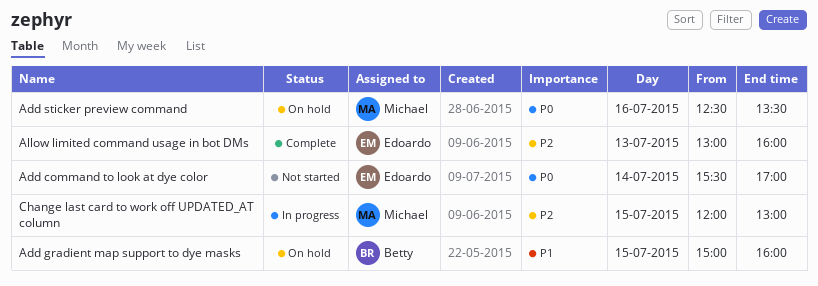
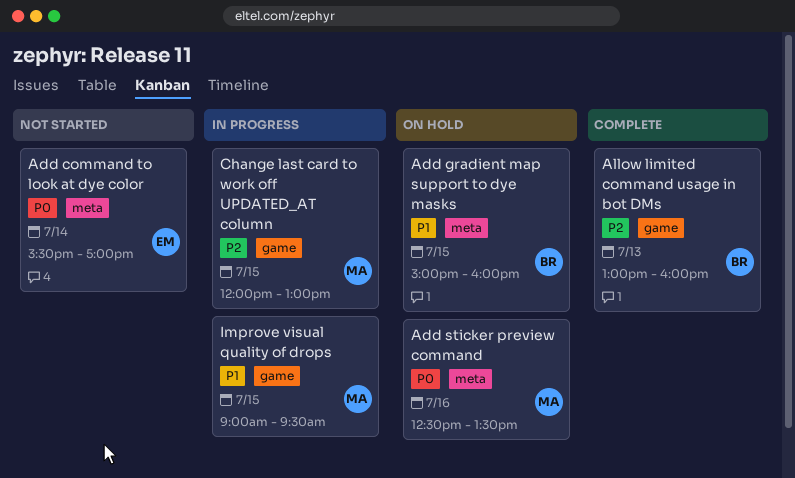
Allow limited command usage in bot DMs, owner: Edoardo -> Betty
Improve visual quality of drops: none -> present

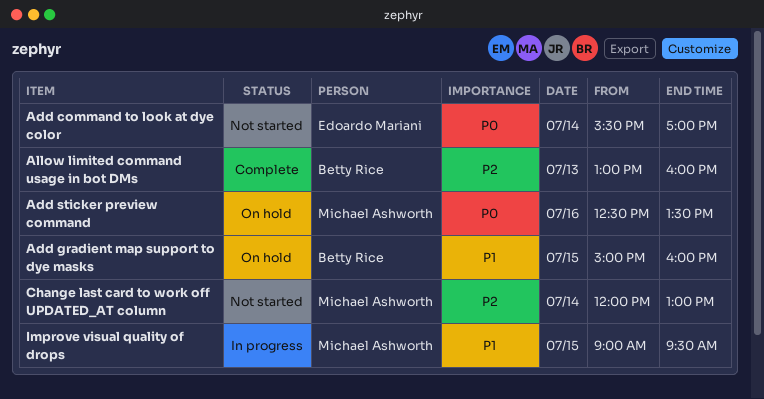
Change last card to work off UPDATED_AT column, status: In progress -> Not started
Change last card to work off UPDATED_AT column, day: Jul 15 -> Jul 14

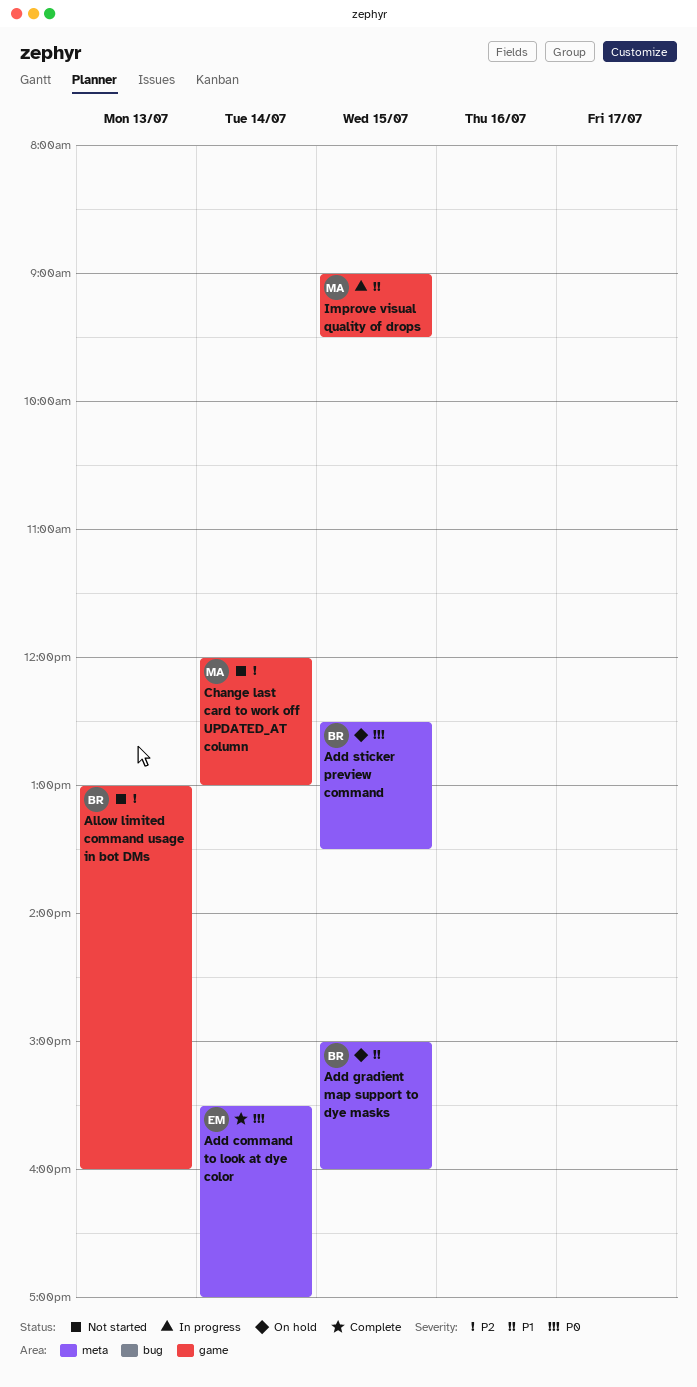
Add command to look at dye color, status: Not started -> Complete
Add sticker preview command, owner: Michael Ashworth -> Betty Rice
Add sticker preview command, day: Jul 16 -> Jul 15
Allow limited command usage in bot DMs, status: Complete -> Not started

